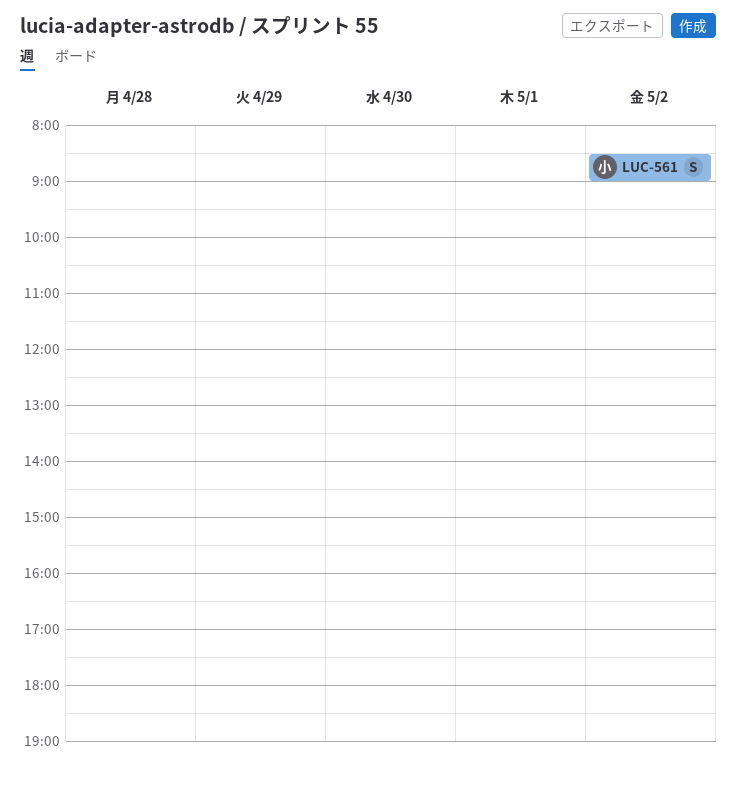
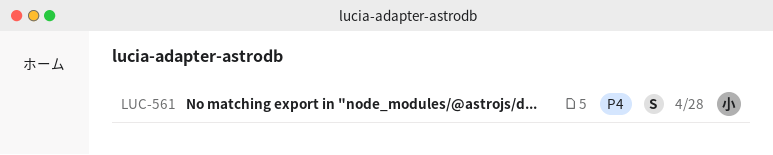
LUC-561, day: May 2 -> Apr 28

